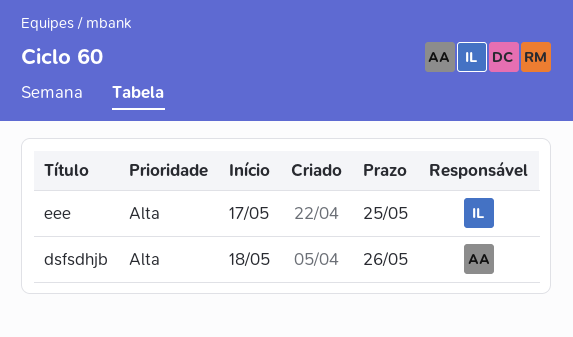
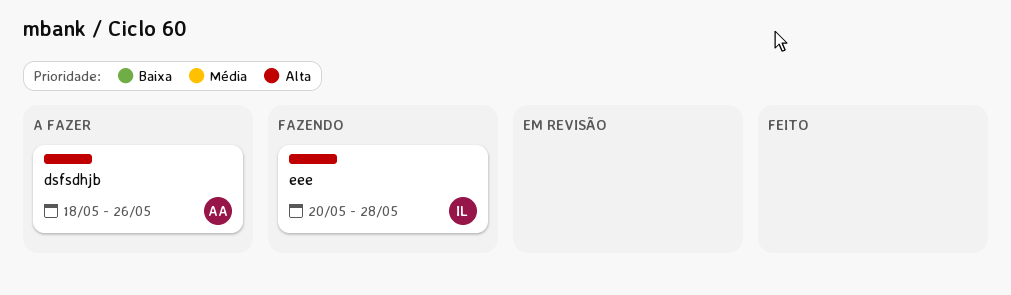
eee, start: May 17 -> May 20
eee, due: May 25 -> May 28

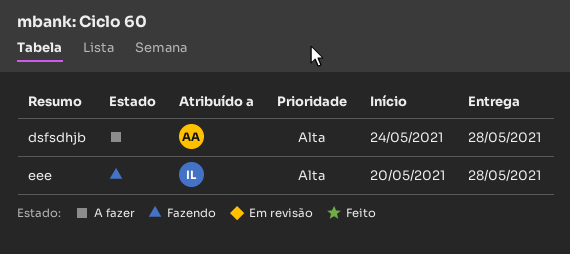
dsfsdhjb, start: May 18 -> May 24
dsfsdhjb, due: May 26 -> May 28

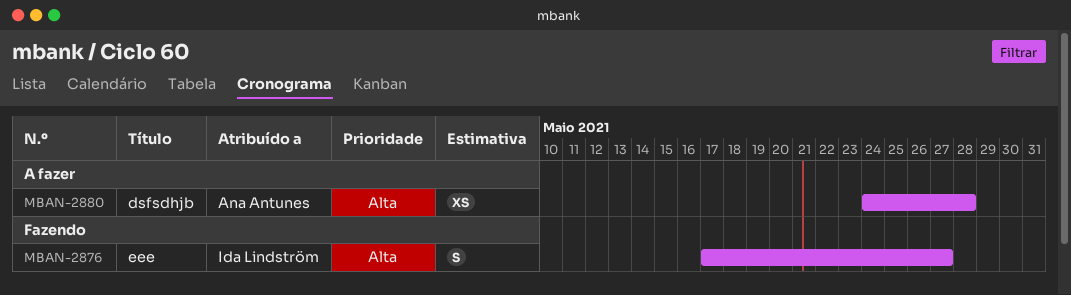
eee, start: May 20 -> May 17
eee, due: May 28 -> May 27

